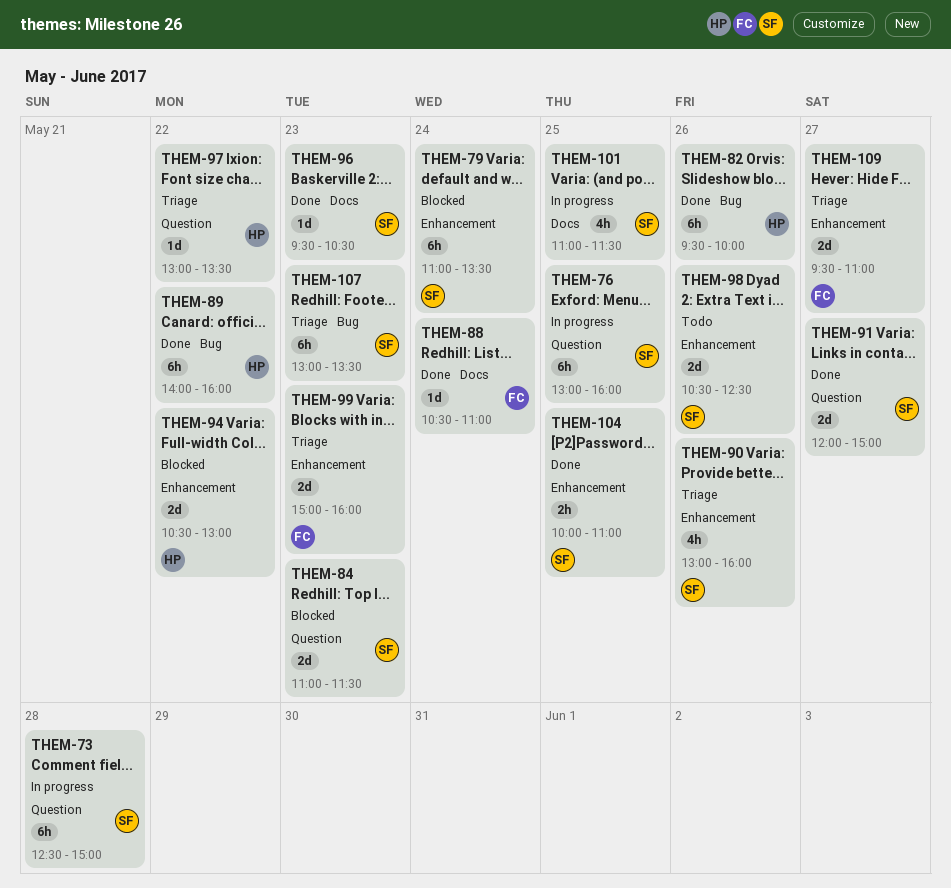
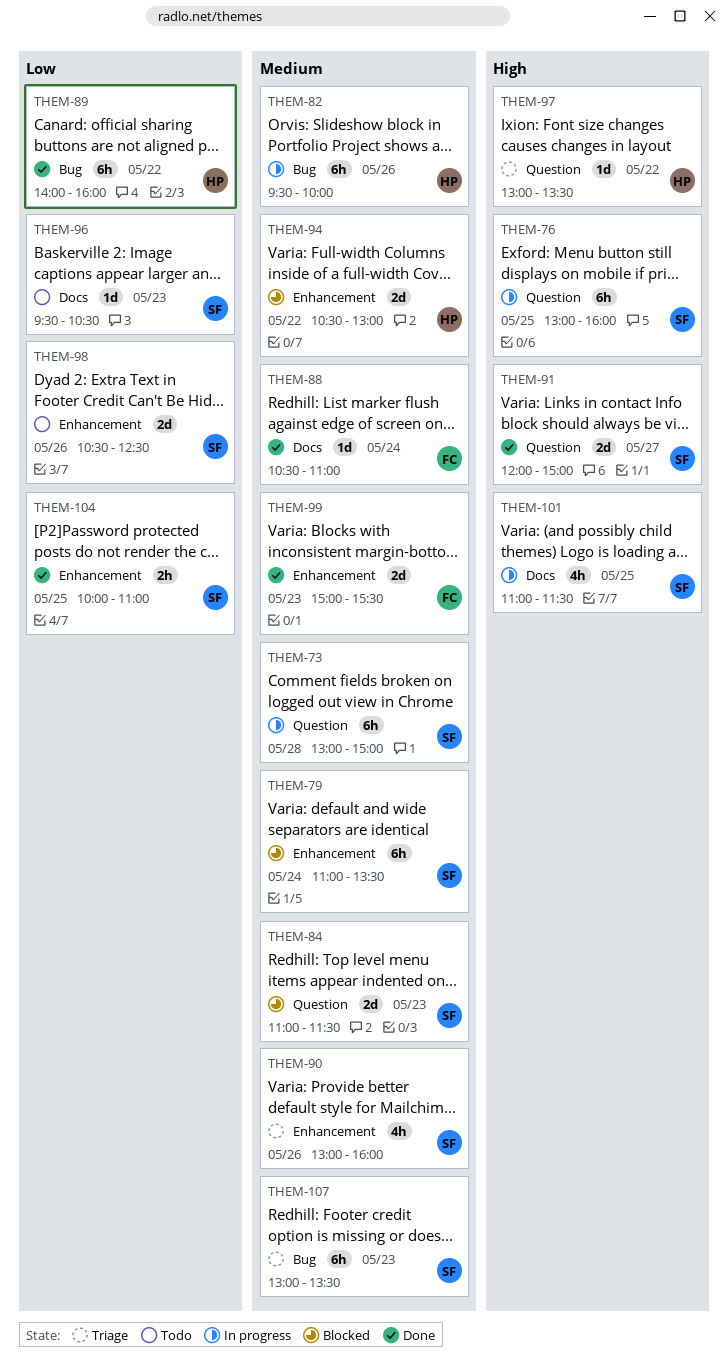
THEM-73, begins: 12:30 -> 13:00
THEM-82, status: Done -> In progress
THEM-96, status: Done -> Todo
THEM-99, status: Triage -> Done
THEM-99, ends: 16:00 -> 15:30
THEM-109: present -> none

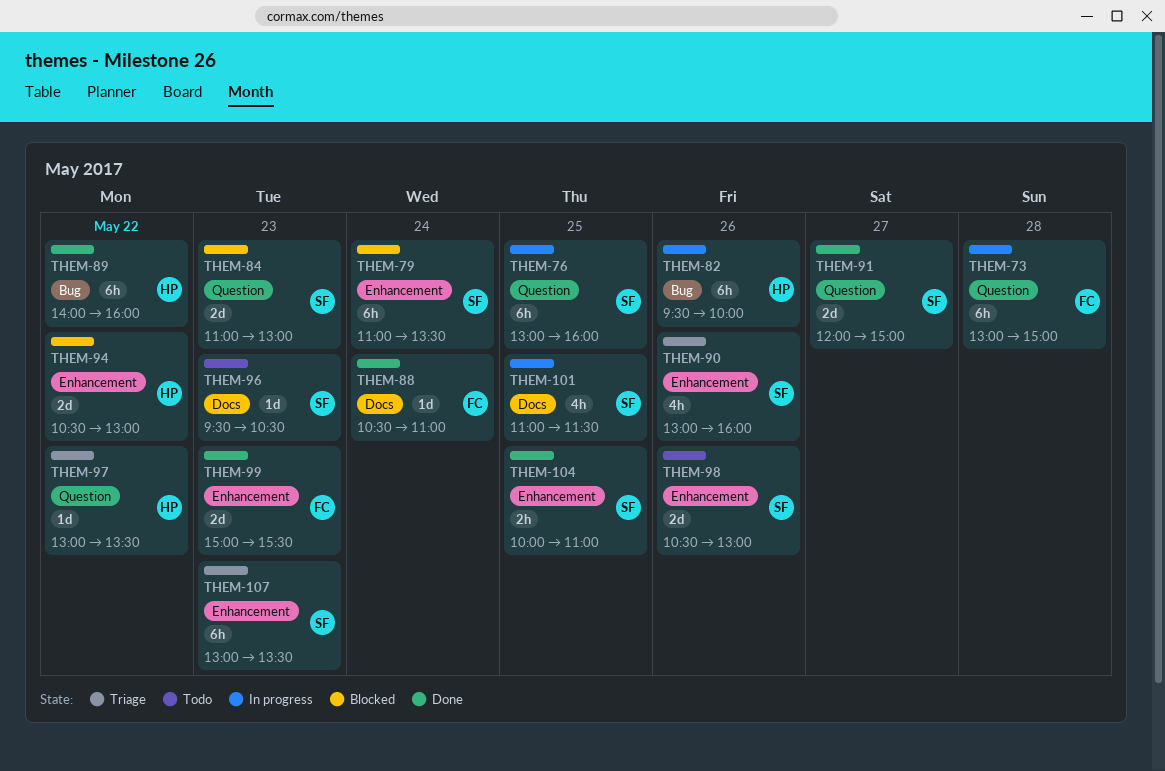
THEM-73, owner: SF -> FC
THEM-84, ends: 11:30 -> 13:00
THEM-98, ends: 12:30 -> 13:00
THEM-107, label: Bug -> Enhancement

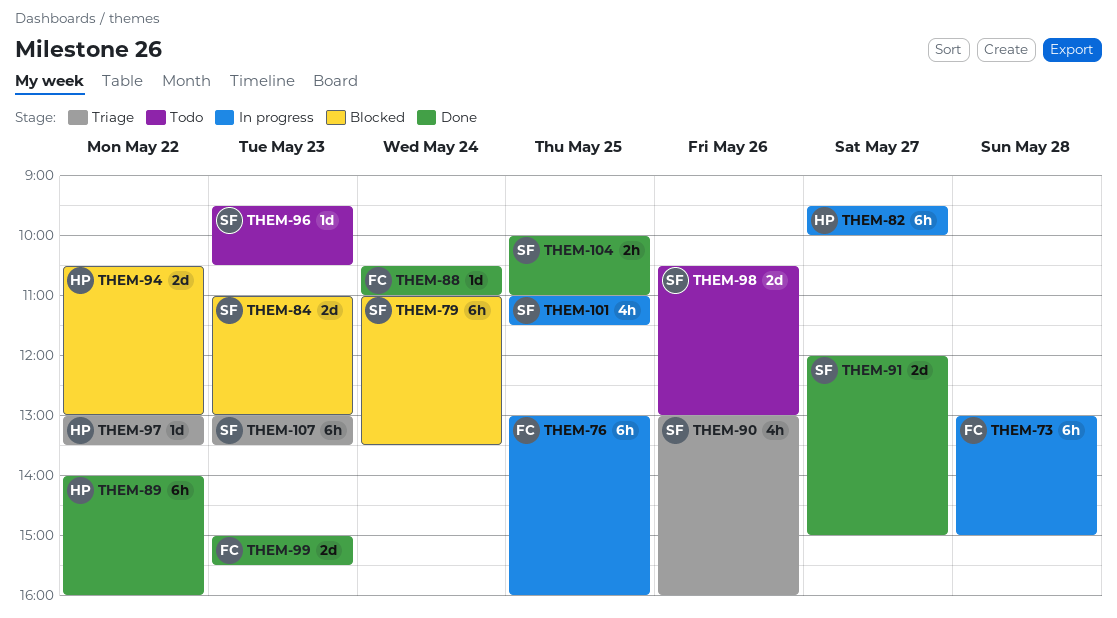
THEM-76, owner: SF -> FC
THEM-82, day: May 26 -> May 27

